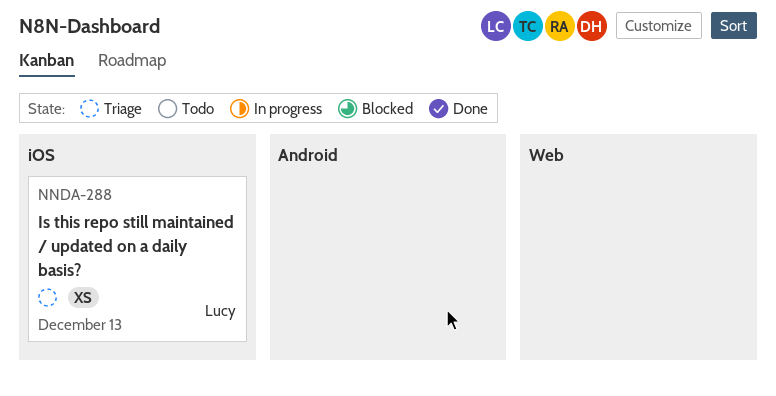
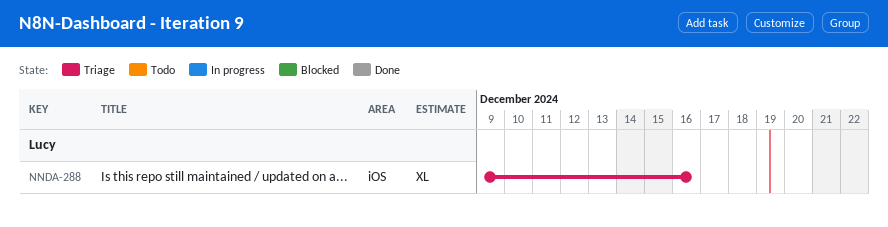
NNDA-288, estimate: XS -> XL
NNDA-288, due: Dec 13 -> Dec 16

